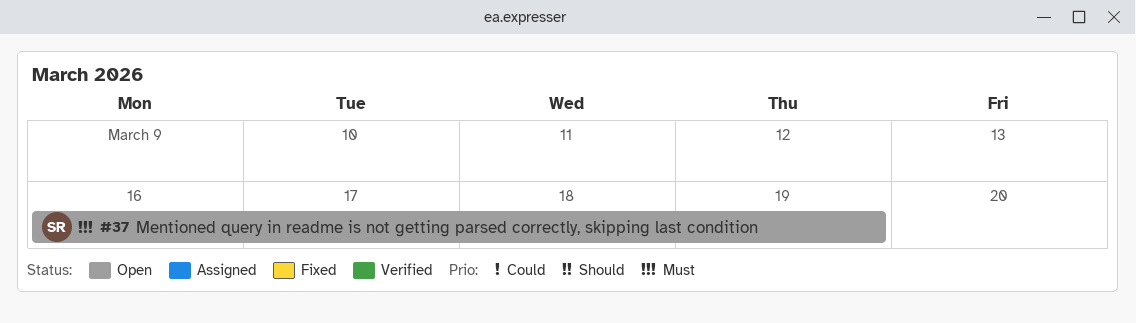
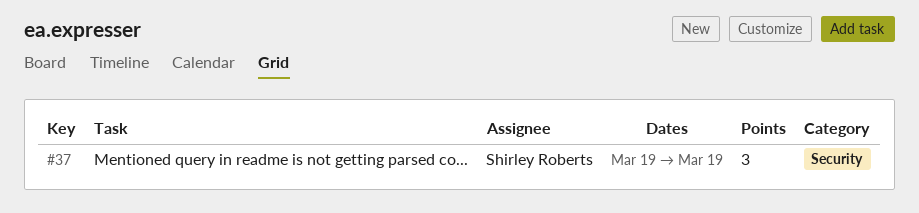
#37, start: Mar 16 -> Mar 19

